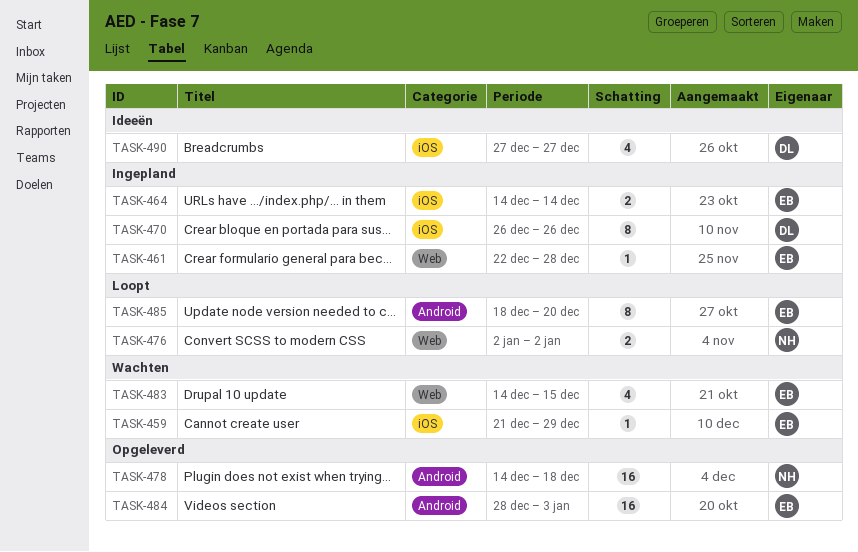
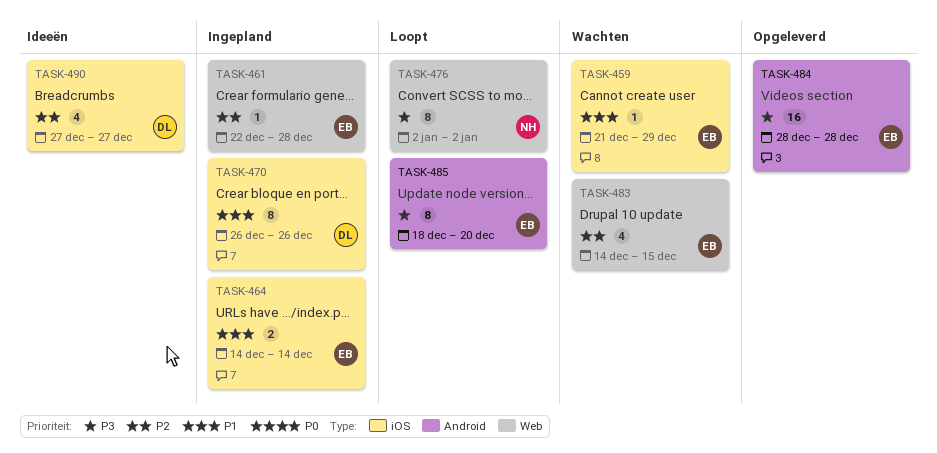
TASK-476, estimate: 2 -> 8
TASK-478: present -> none
TASK-484, due: Jan 3 -> Dec 28

